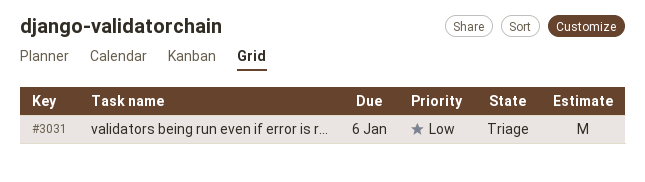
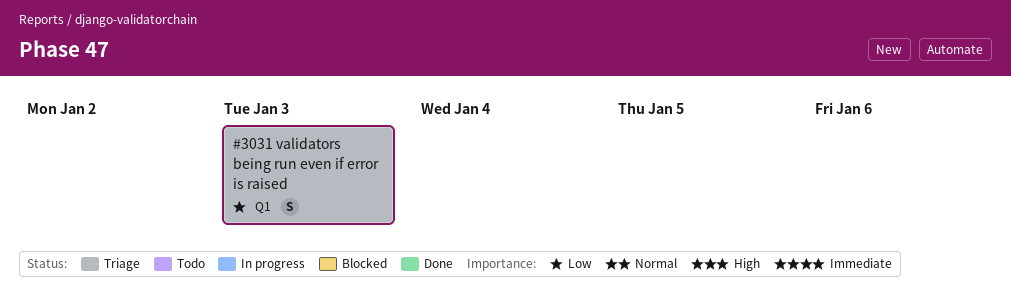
#3031, estimate: M -> S
#3031, due: Jan 6 -> Jan 3

